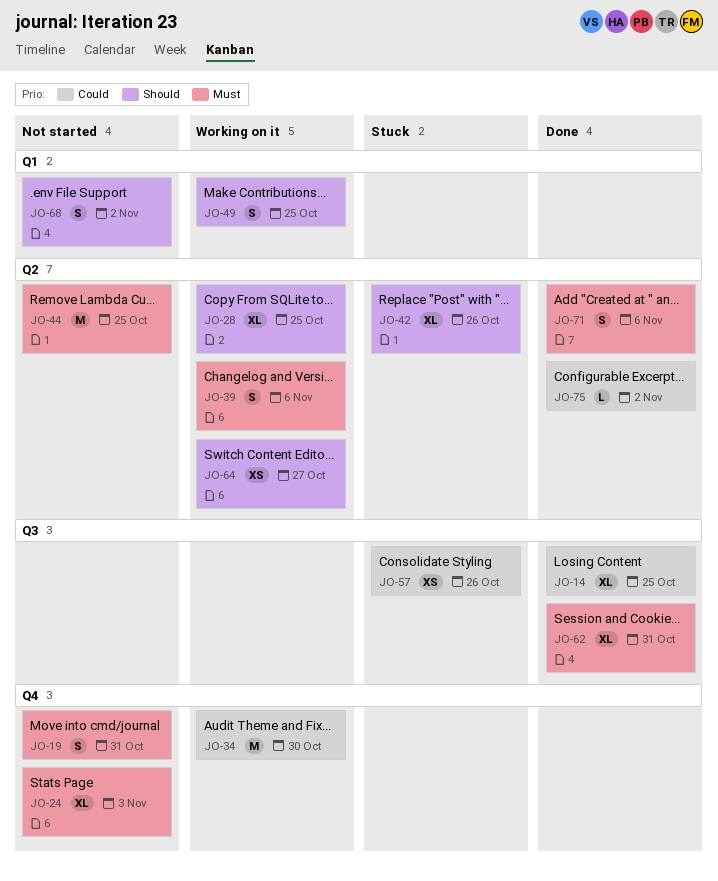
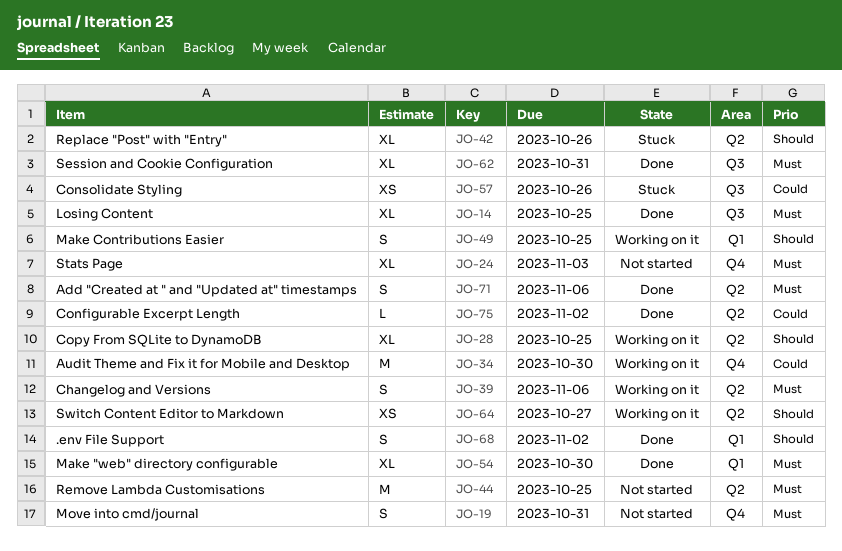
JO-14, priority: Could -> Must
JO-54: none -> present
JO-68, status: Not started -> Done

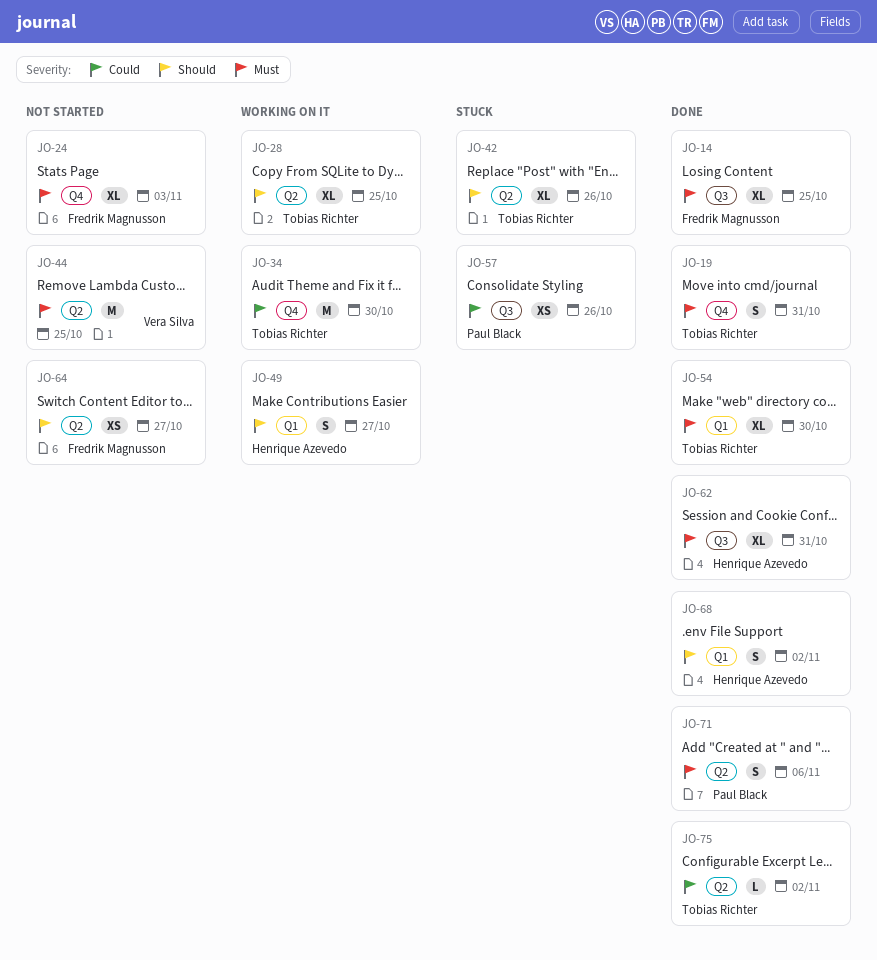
JO-19, status: Not started -> Done
JO-39: present -> none
JO-49, due: Oct 25 -> Oct 27
JO-64, status: Working on it -> Not started

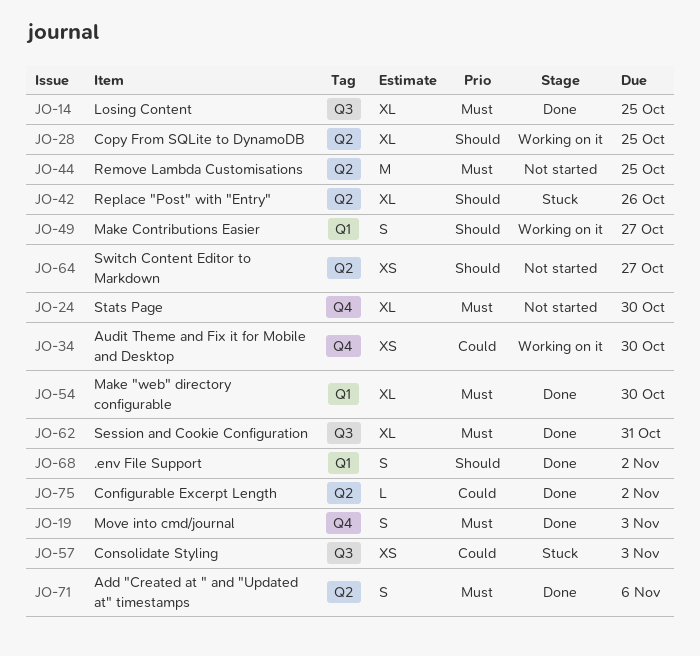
JO-19, due: Oct 31 -> Nov 3
JO-24, due: Nov 3 -> Oct 30
JO-34, estimate: M -> XS
JO-57, due: Oct 26 -> Nov 3

